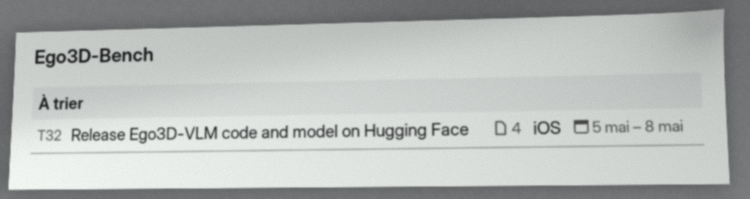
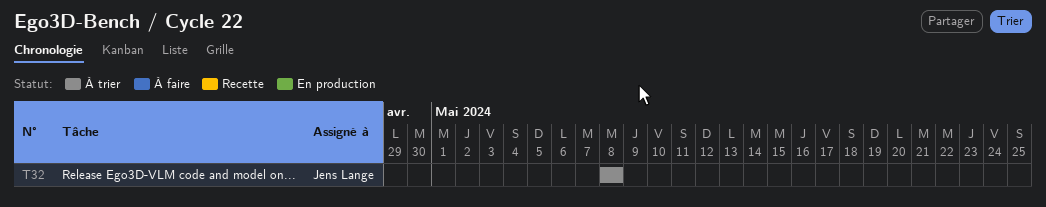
T32, start: May 5 -> May 8

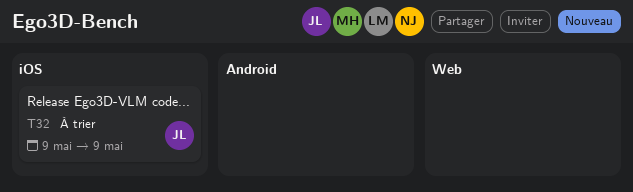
T32, start: May 8 -> May 9
T32, due: May 8 -> May 9

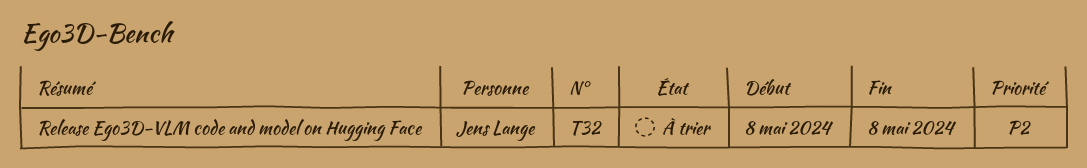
T32, start: May 9 -> May 8
T32, due: May 9 -> May 8

